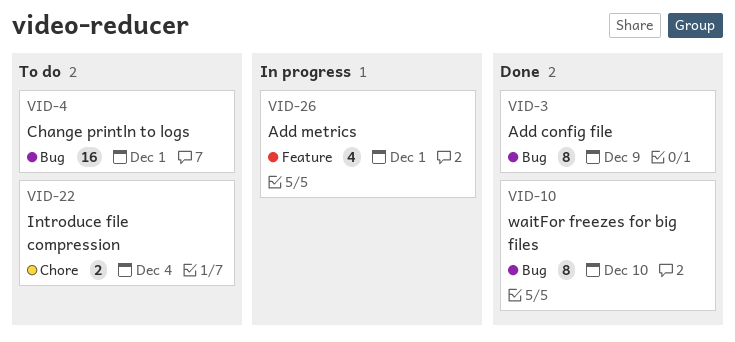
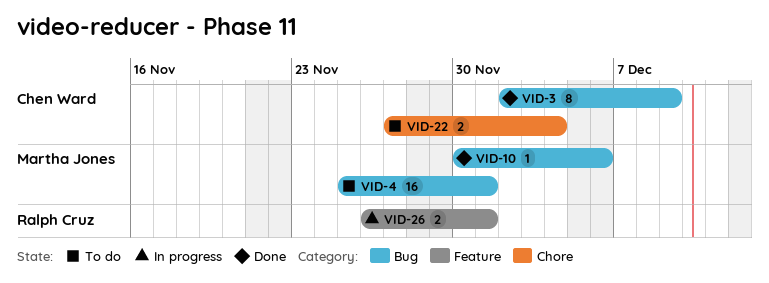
VID-10, estimate: 8 -> 1
VID-10, due: Dec 10 -> Dec 6
VID-26, estimate: 4 -> 2

